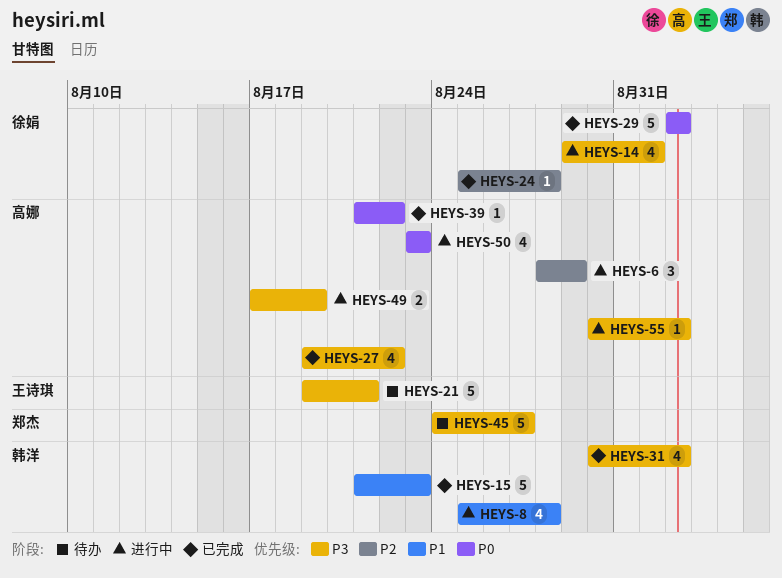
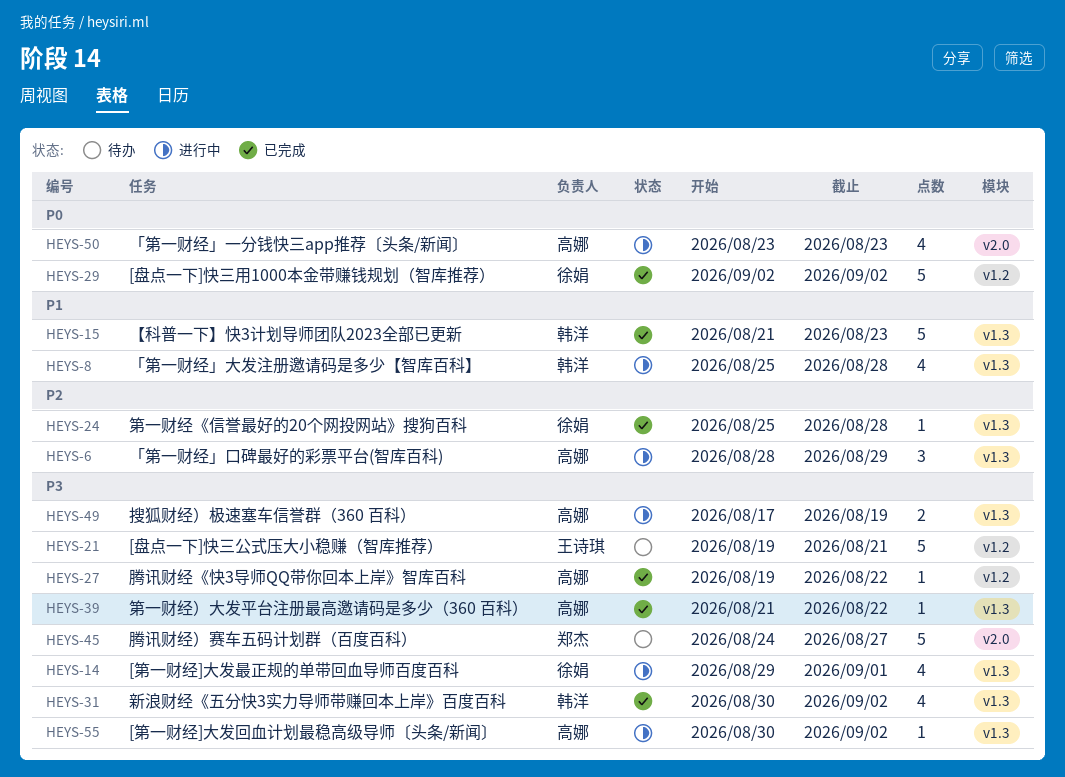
HEYS-27, estimate: 4 -> 1
HEYS-39, priority: P0 -> P3

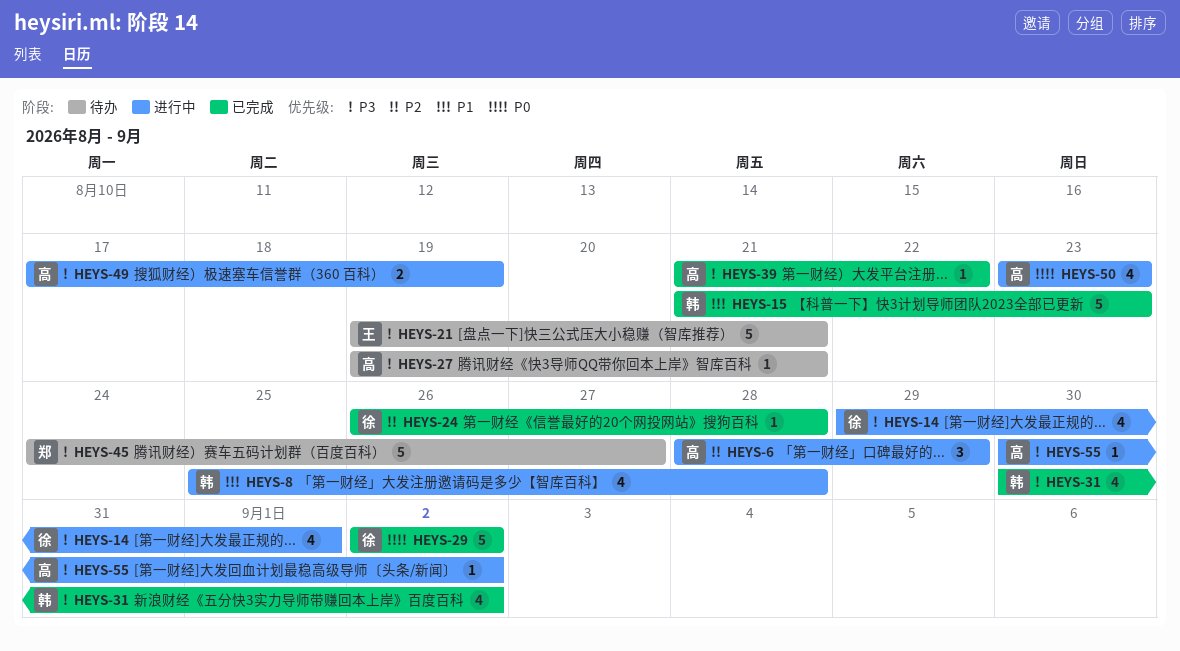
HEYS-24, start: Aug 25 -> Aug 26
HEYS-27, status: 已完成 -> 待办
HEYS-27, due: Aug 22 -> Aug 21

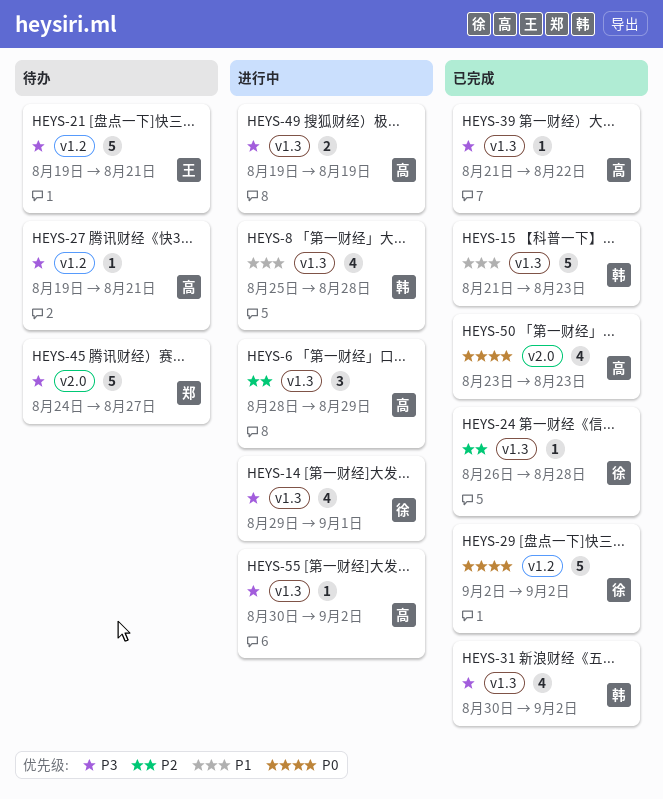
HEYS-49, start: Aug 17 -> Aug 19
HEYS-50, status: 进行中 -> 已完成

